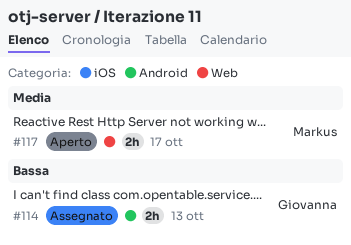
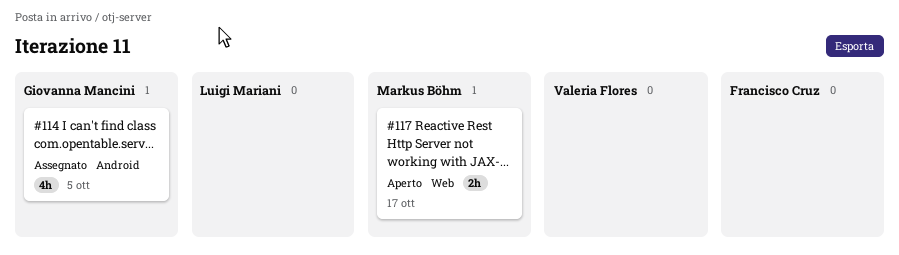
#114, estimate: 2h -> 4h
#114, due: Oct 13 -> Oct 5

